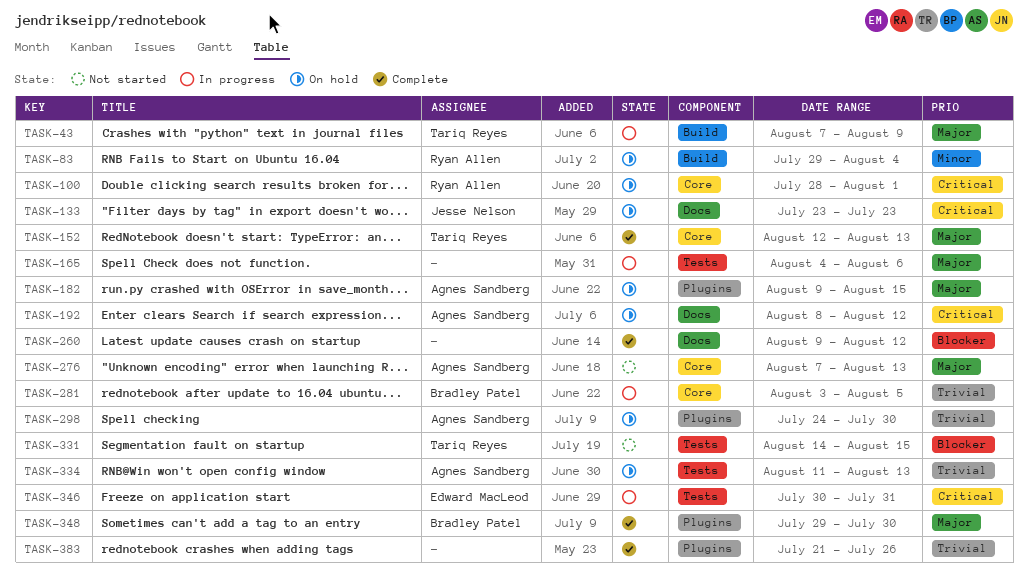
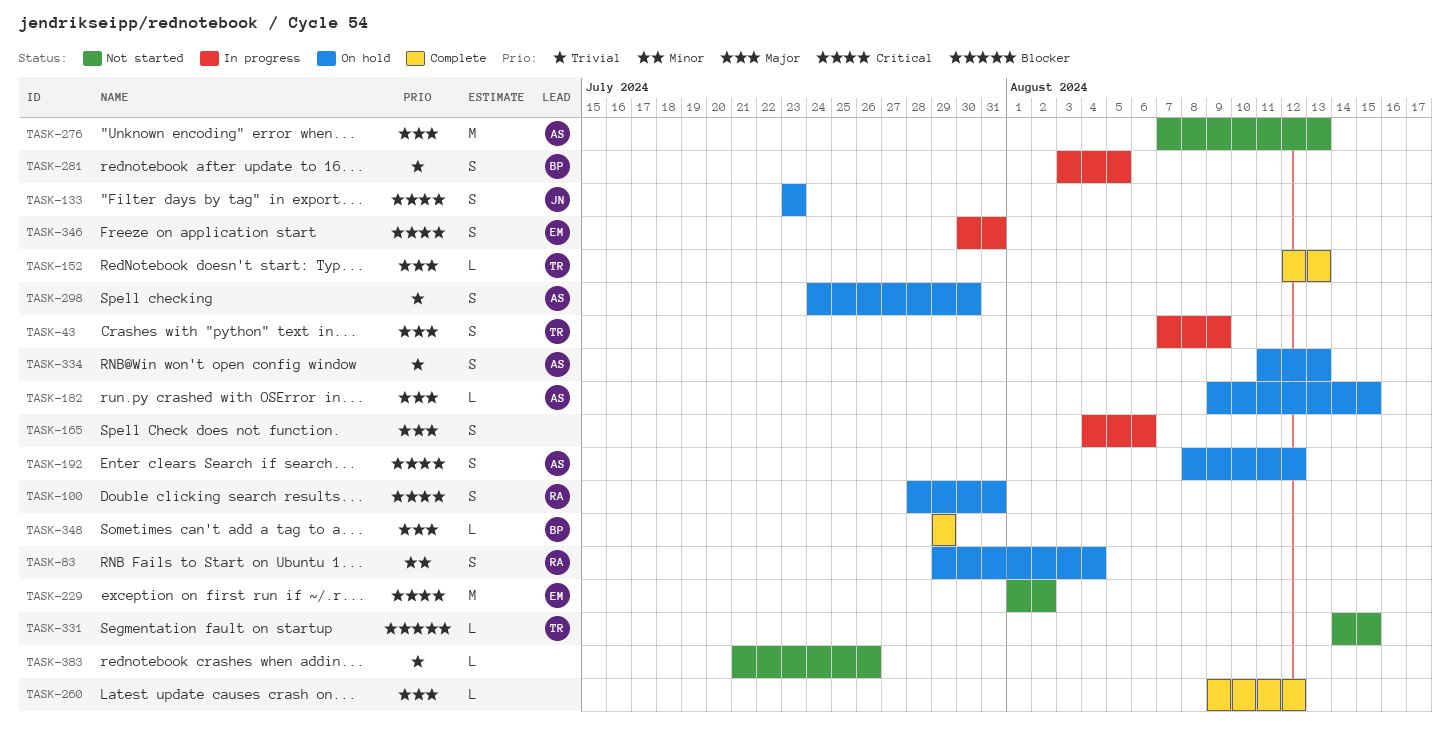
TASK-100, due: Aug 1 -> Jul 31
TASK-229: none -> present
TASK-260, priority: Blocker -> Major
TASK-348, due: Jul 30 -> Jul 29
TASK-383, status: Complete -> Not started

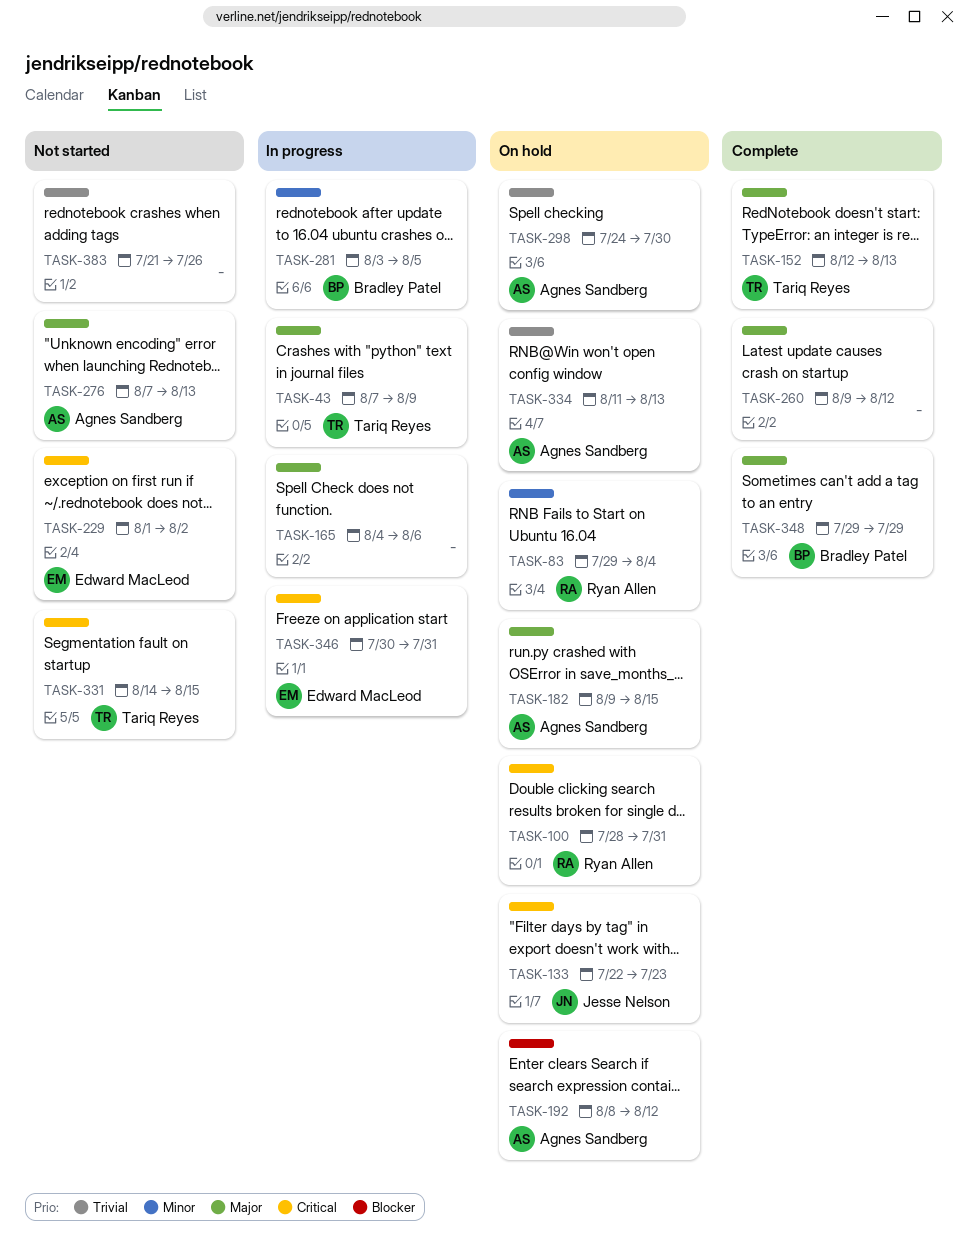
TASK-133, start: Jul 23 -> Jul 22
TASK-192, priority: Critical -> Blocker
TASK-281, priority: Trivial -> Minor
TASK-331, priority: Blocker -> Critical

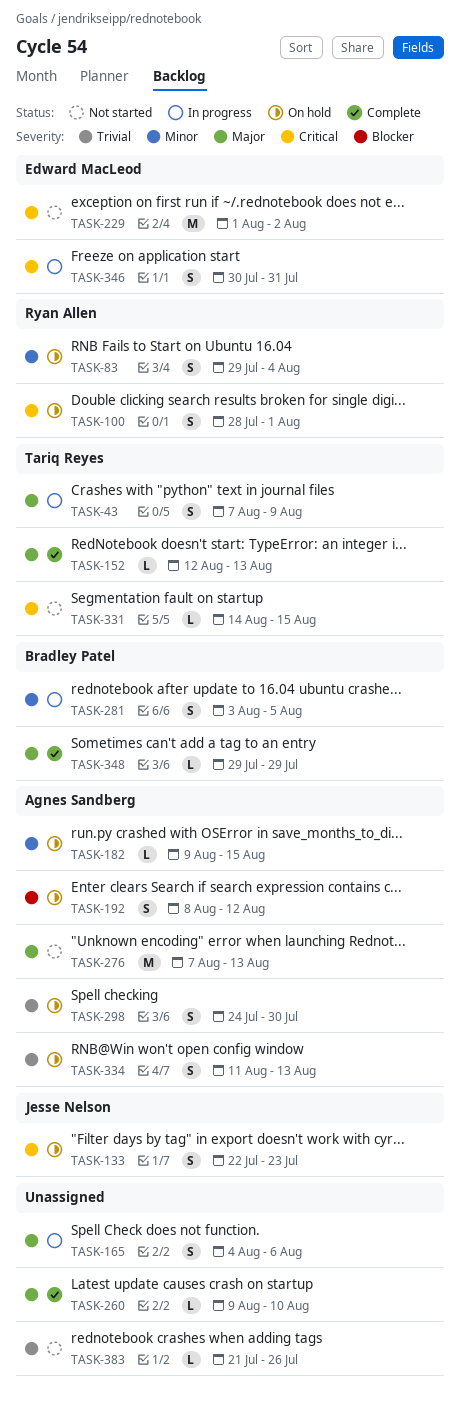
TASK-100, due: Jul 31 -> Aug 1
TASK-182, priority: Major -> Minor
TASK-260, due: Aug 12 -> Aug 10

